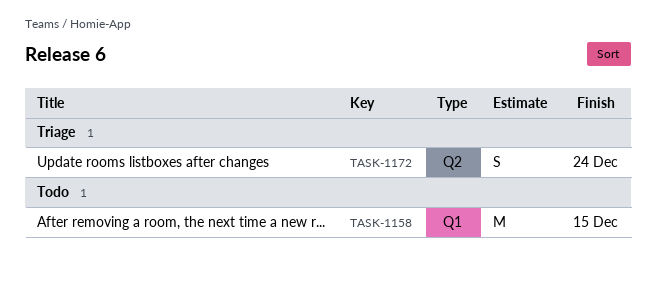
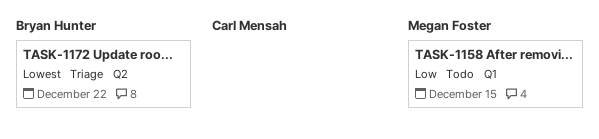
TASK-1172, due: Dec 24 -> Dec 22

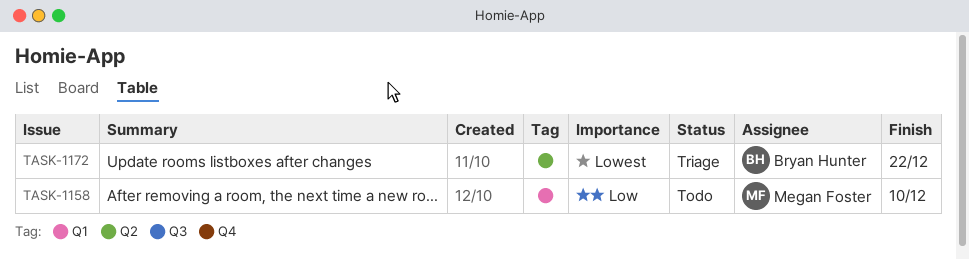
TASK-1158, due: Dec 15 -> Dec 10

